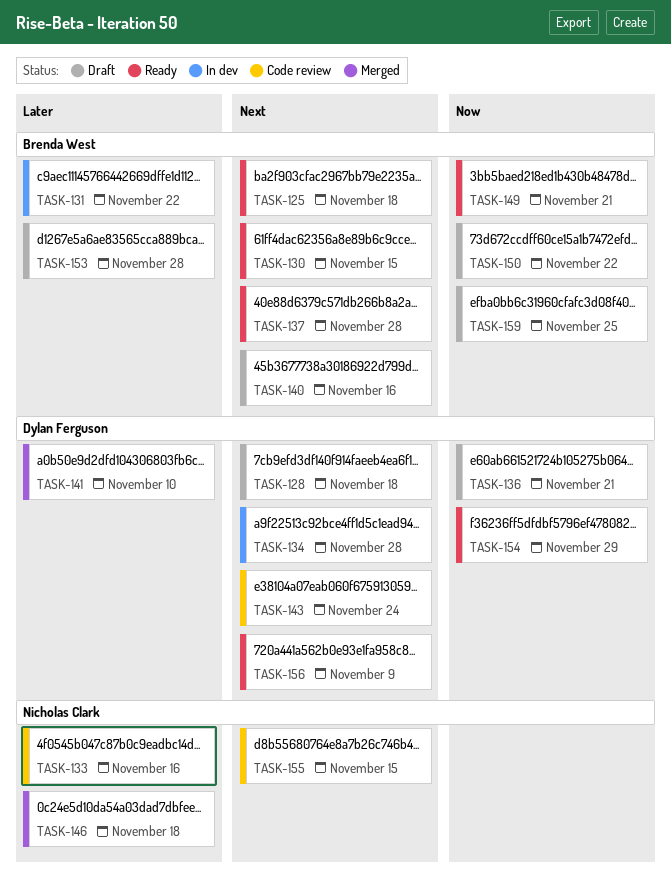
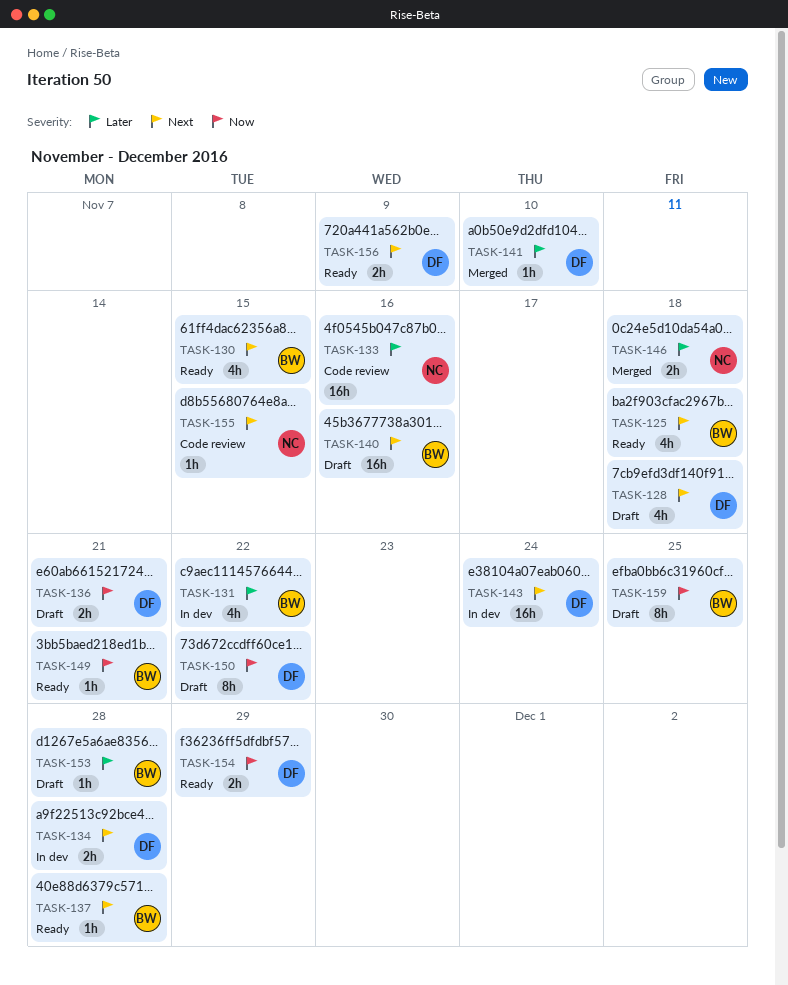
TASK-143, status: Code review -> In dev
TASK-150, owner: Brenda West -> Dylan Ferguson

